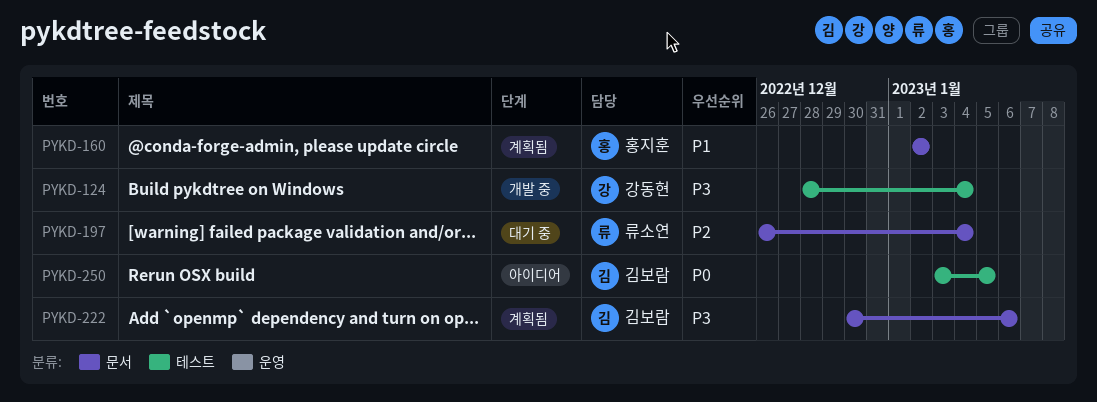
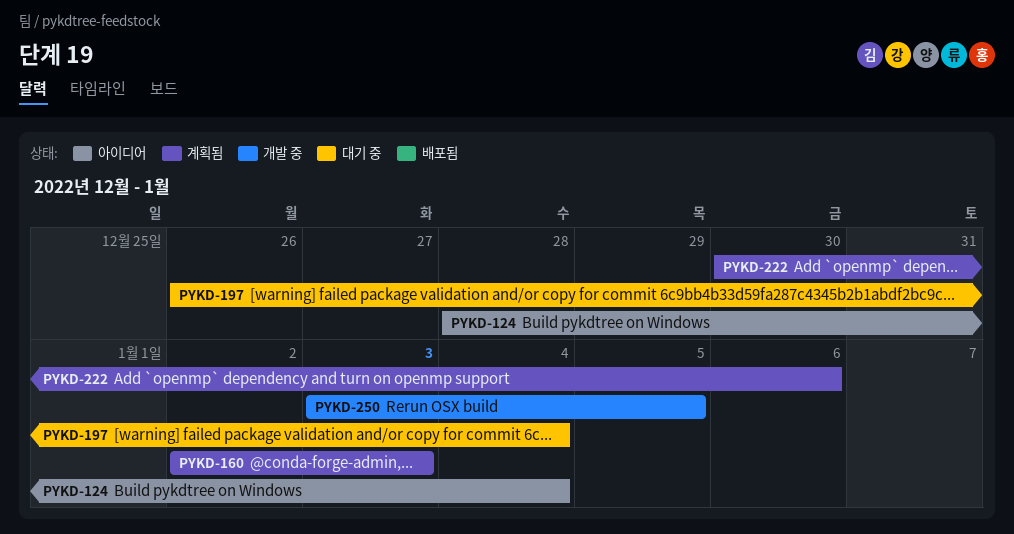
PYKD-124, status: 개발 중 -> 아이디어
PYKD-160, due: Jan 2 -> Jan 3
PYKD-250, status: 아이디어 -> 개발 중

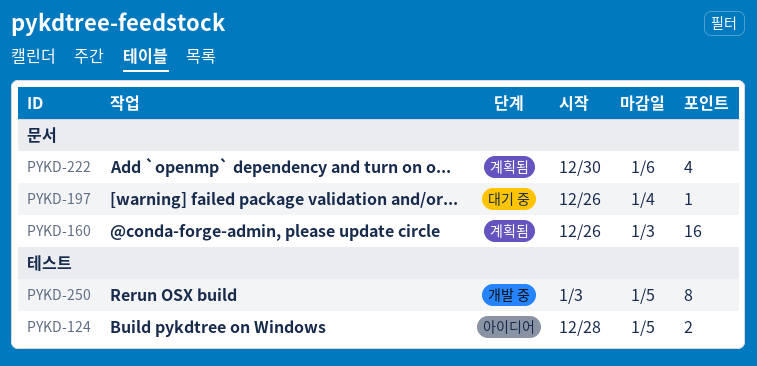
PYKD-124, due: Jan 4 -> Jan 5
PYKD-160, start: Jan 2 -> Dec 26

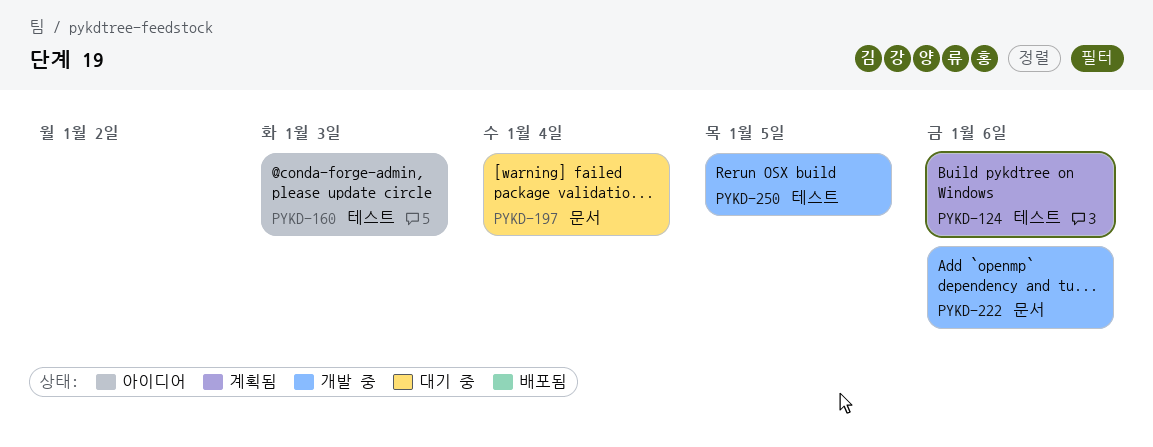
PYKD-124, status: 아이디어 -> 계획됨
PYKD-124, due: Jan 5 -> Jan 6
PYKD-160, status: 계획됨 -> 아이디어
PYKD-160, label: 문서 -> 테스트
PYKD-222, status: 계획됨 -> 개발 중

